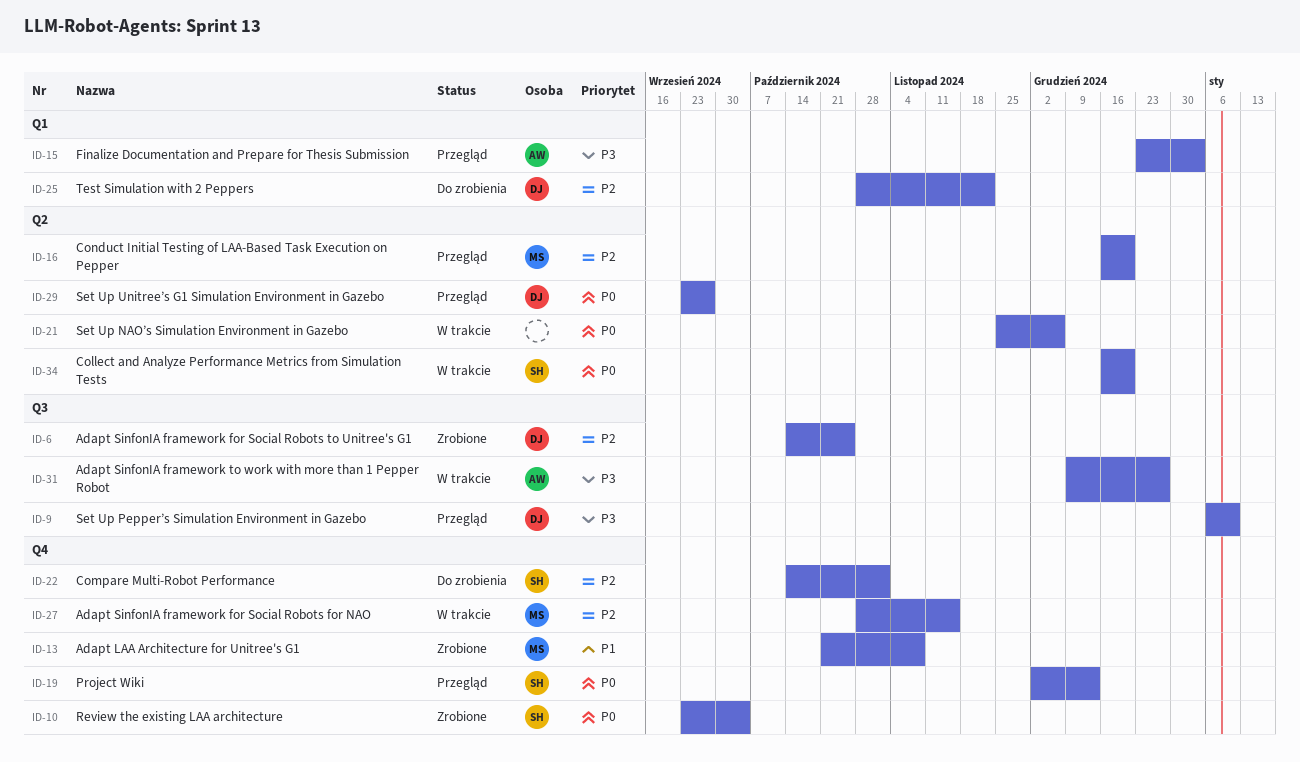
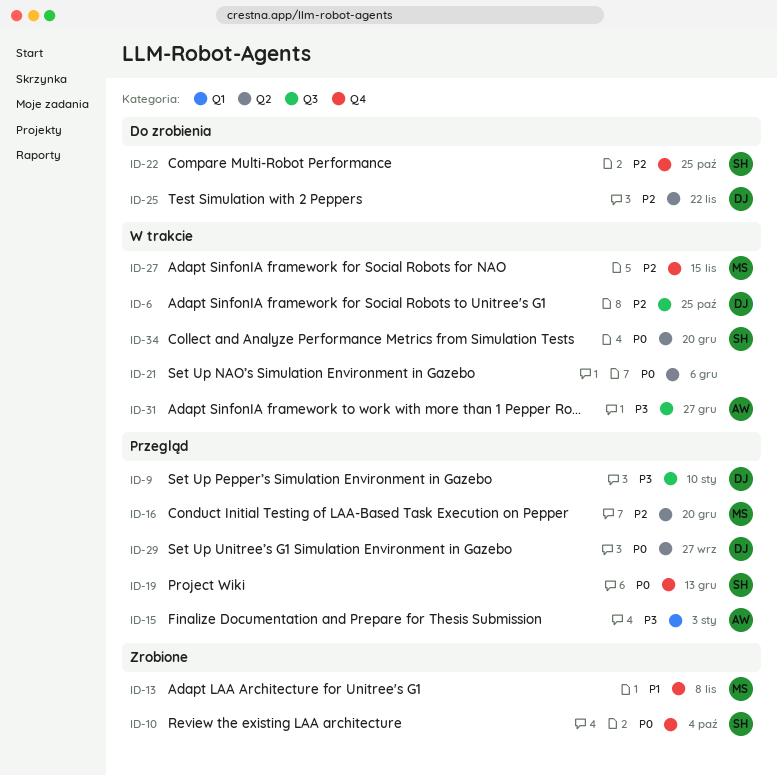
ID-6, status: Zrobione -> W trakcie
ID-22, due: Nov 1 -> Oct 25
ID-25, label: Q1 -> Q2

